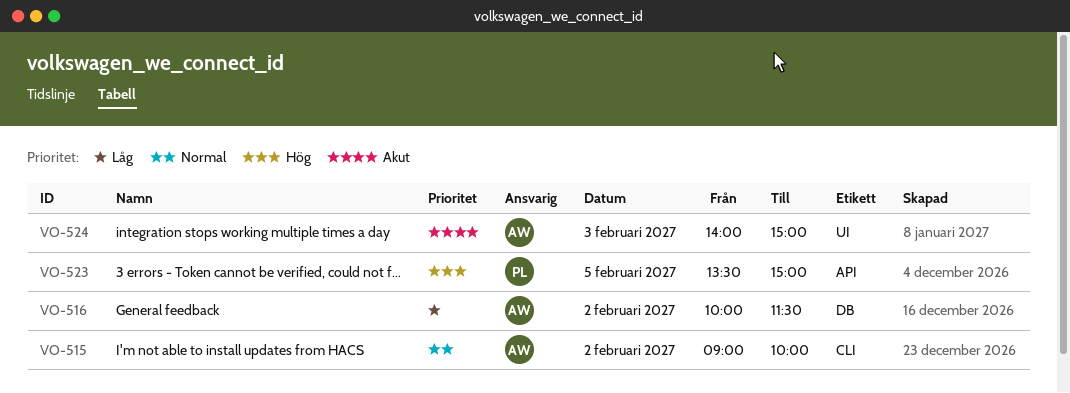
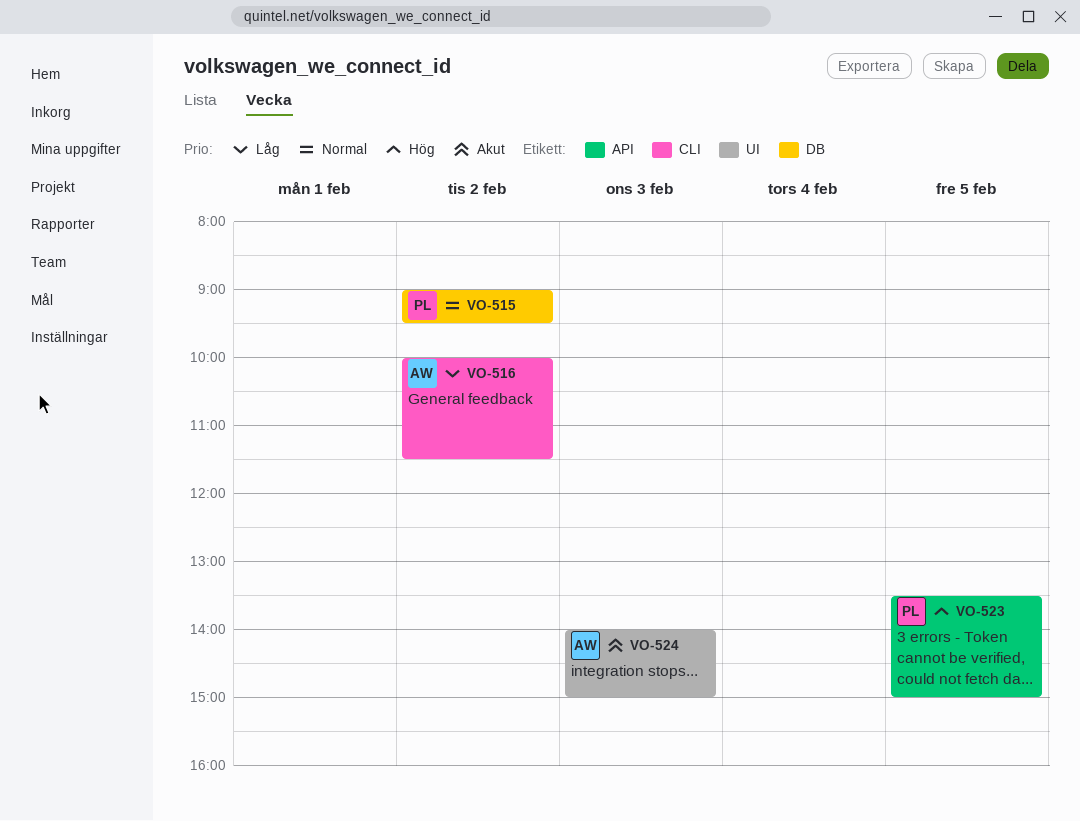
VO-515, owner: AW -> PL
VO-515, label: CLI -> DB
VO-515, ends: 10:00 -> 09:30
VO-516, label: DB -> CLI

